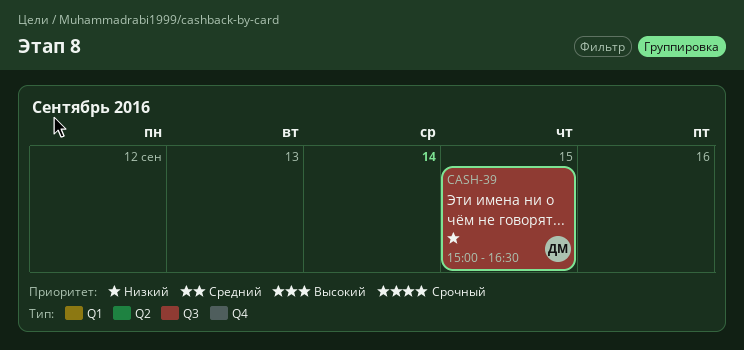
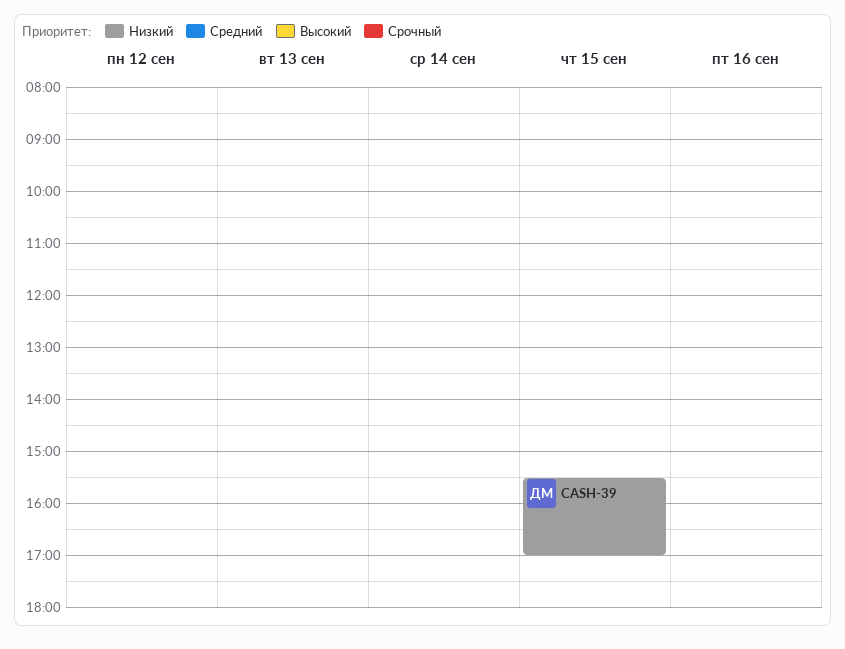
CASH-39, begins: 15:00 -> 15:30
CASH-39, ends: 16:30 -> 17:00

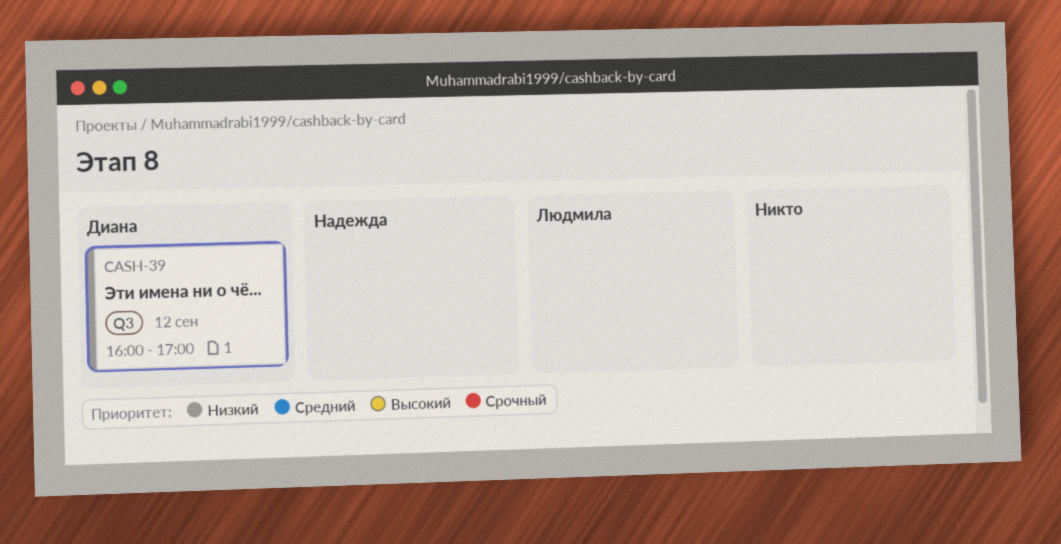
CASH-39, day: Sep 15 -> Sep 12
CASH-39, begins: 15:30 -> 16:00

